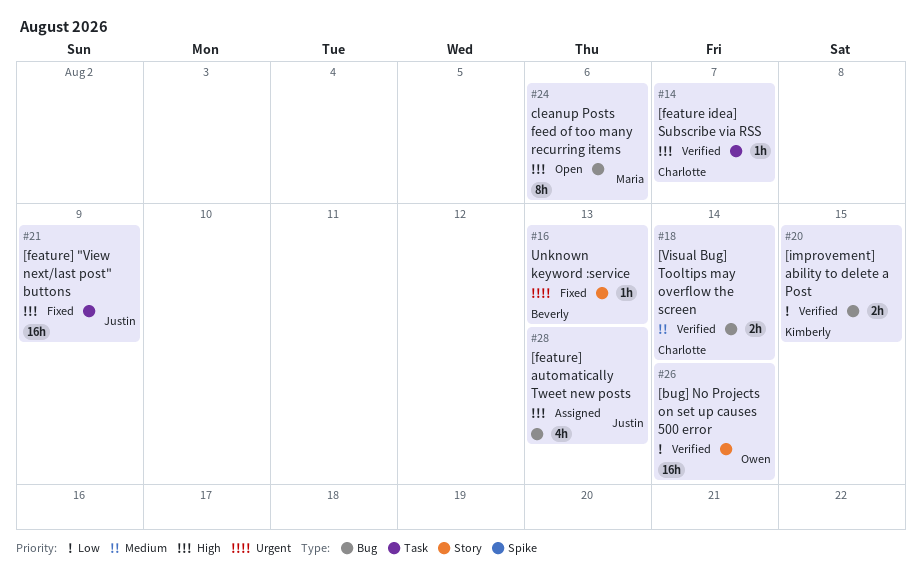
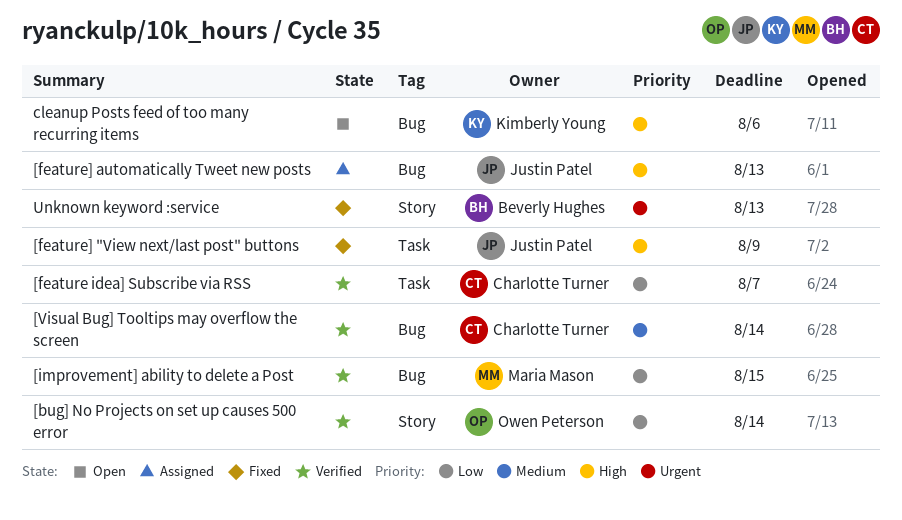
[feature idea] Subscribe via RSS, priority: High -> Low
[improvement] ability to delete a Post, owner: Kimberly Young -> Maria Mason
cleanup Posts feed of too many recurring items, owner: Maria Mason -> Kimberly Young

